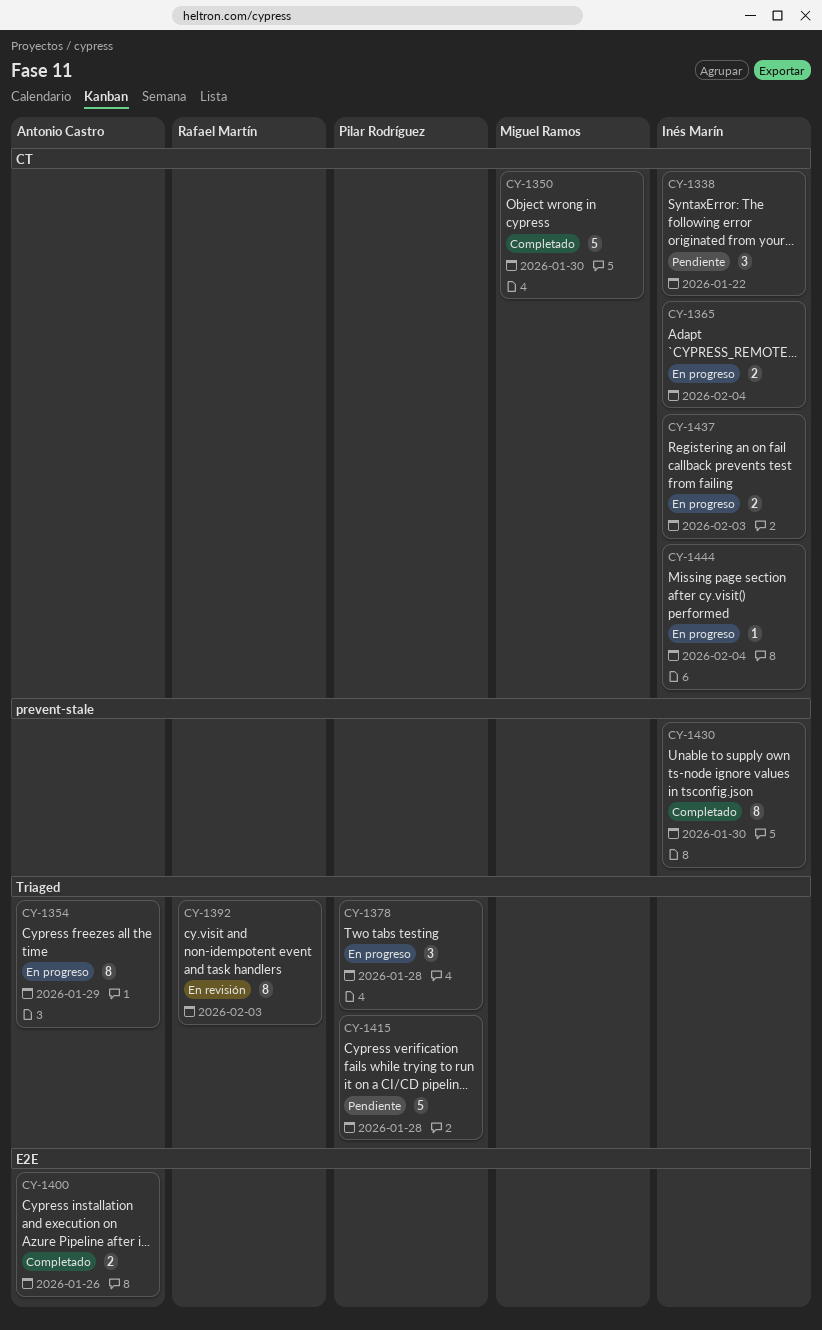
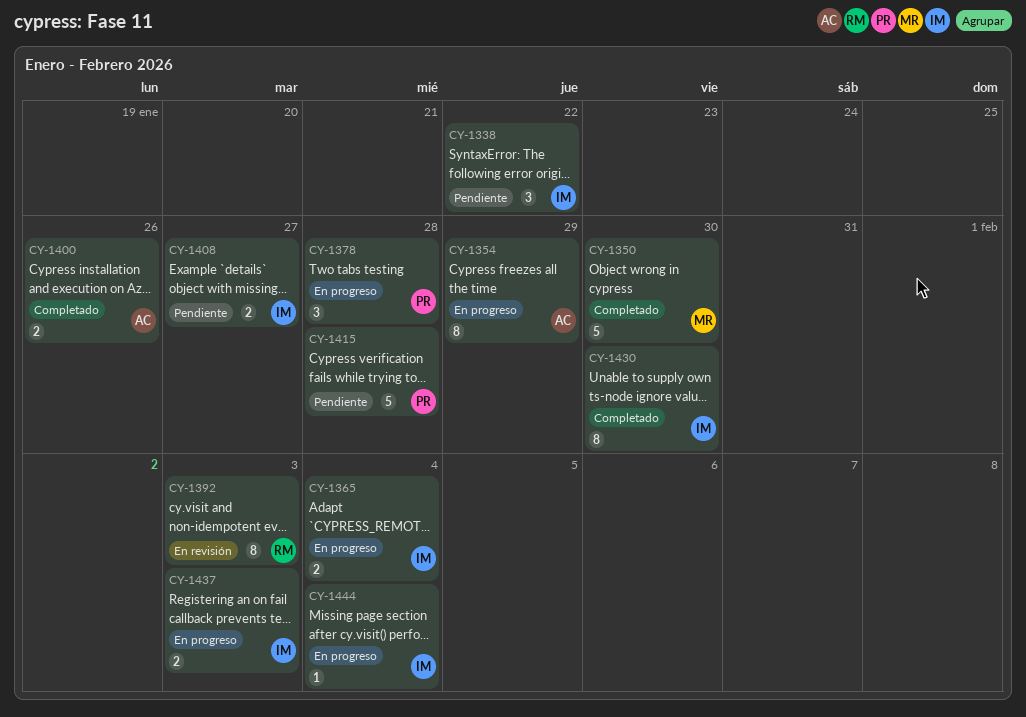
CY-1408: none -> present

